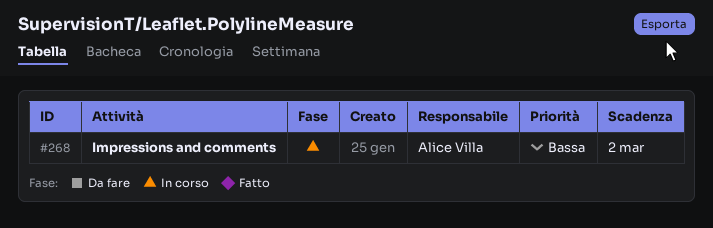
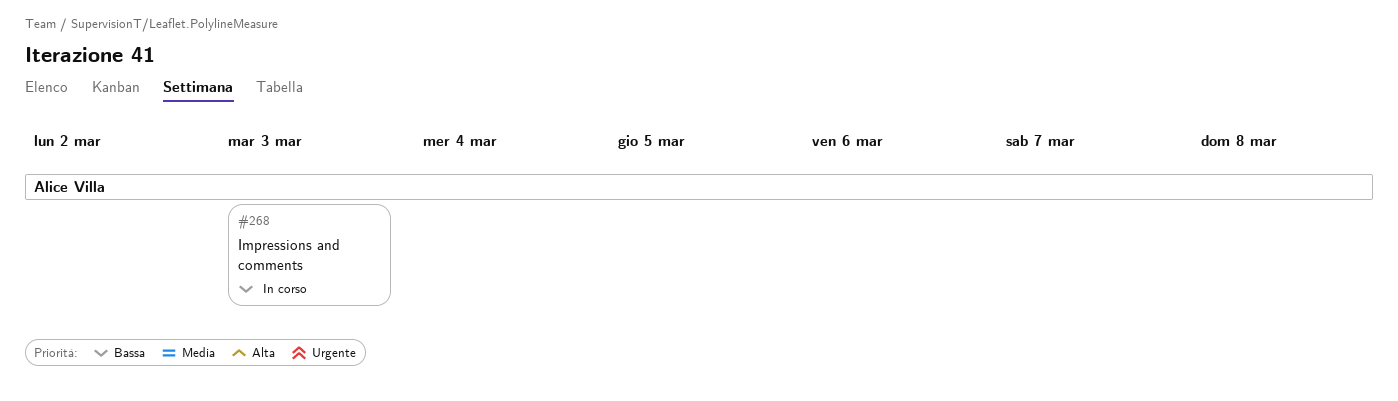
#268, due: Mar 2 -> Mar 3

